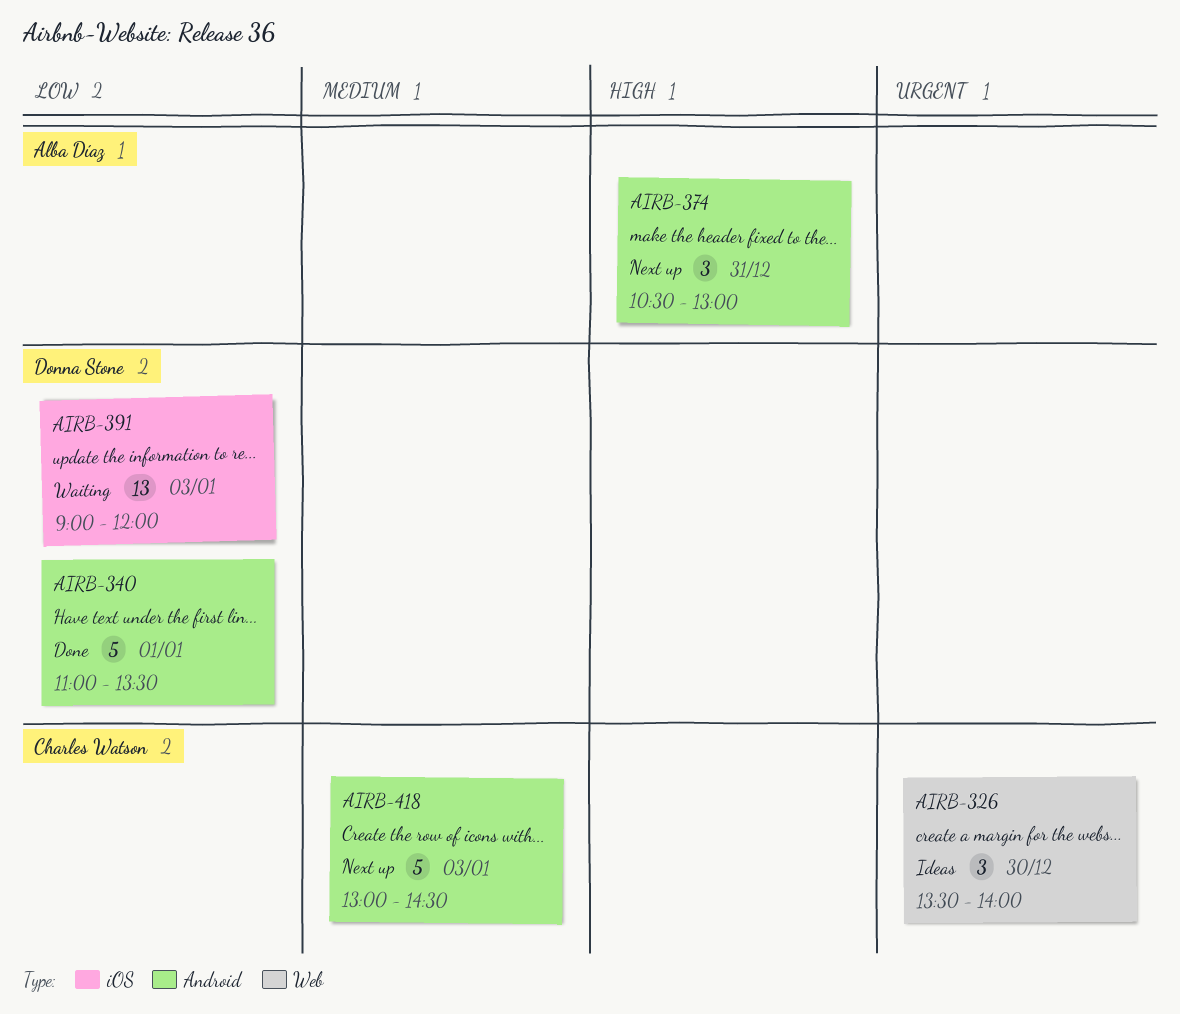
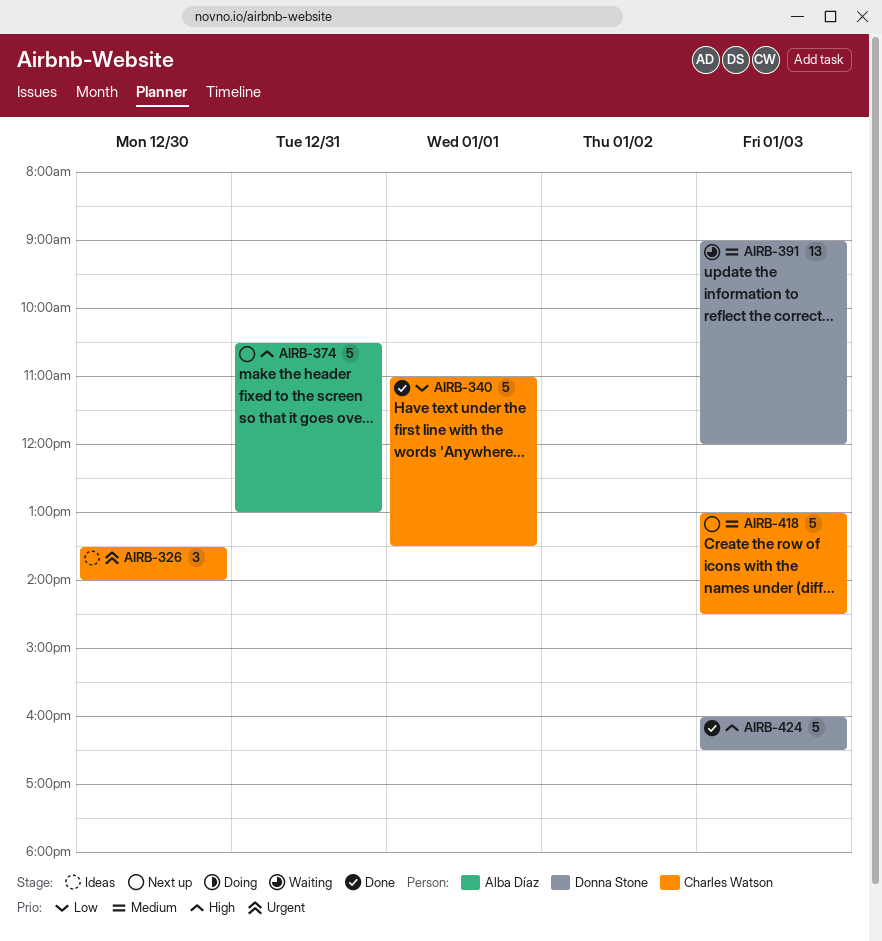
AIRB-340, owner: Donna Stone -> Charles Watson
AIRB-374, estimate: 3 -> 5
AIRB-391, priority: Low -> Medium
AIRB-424: none -> present

